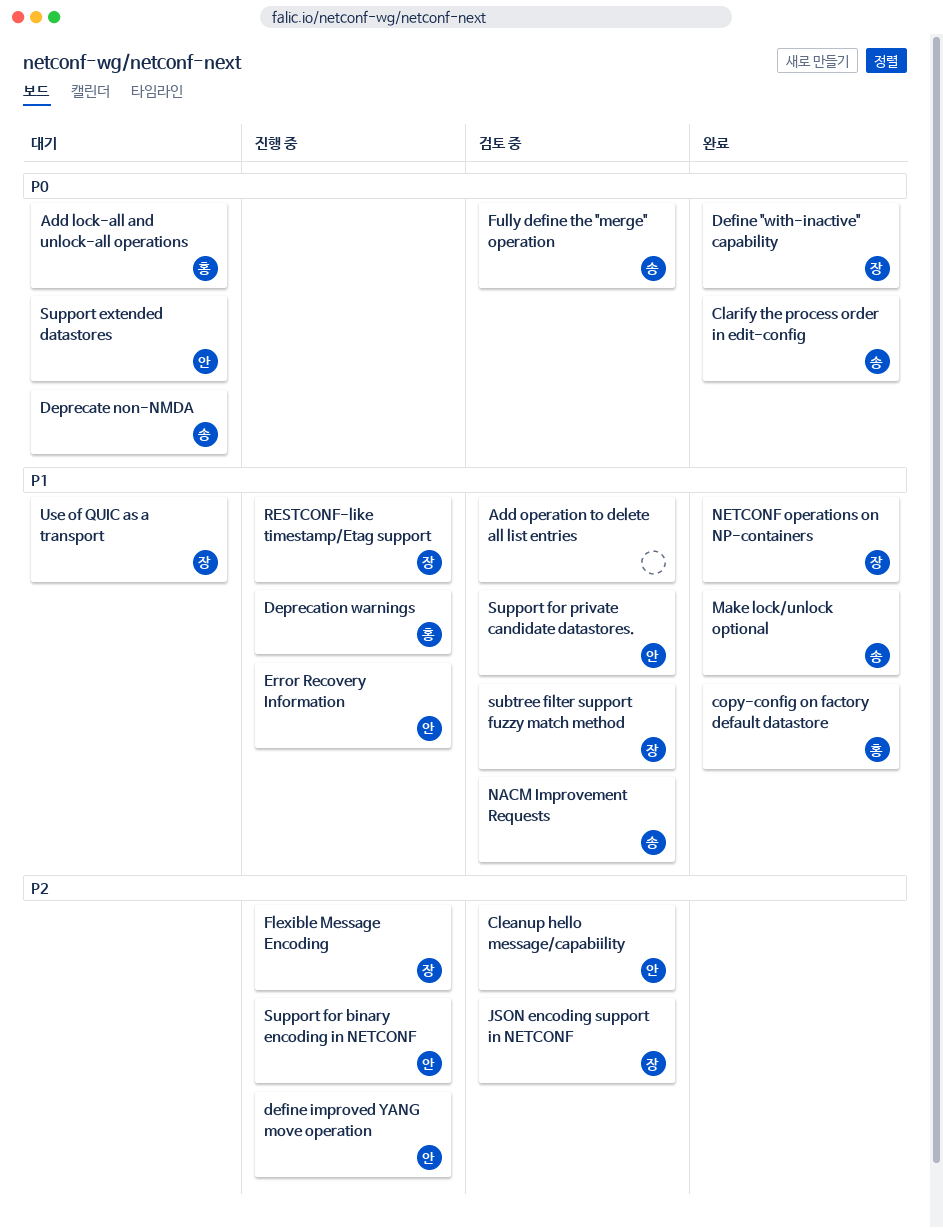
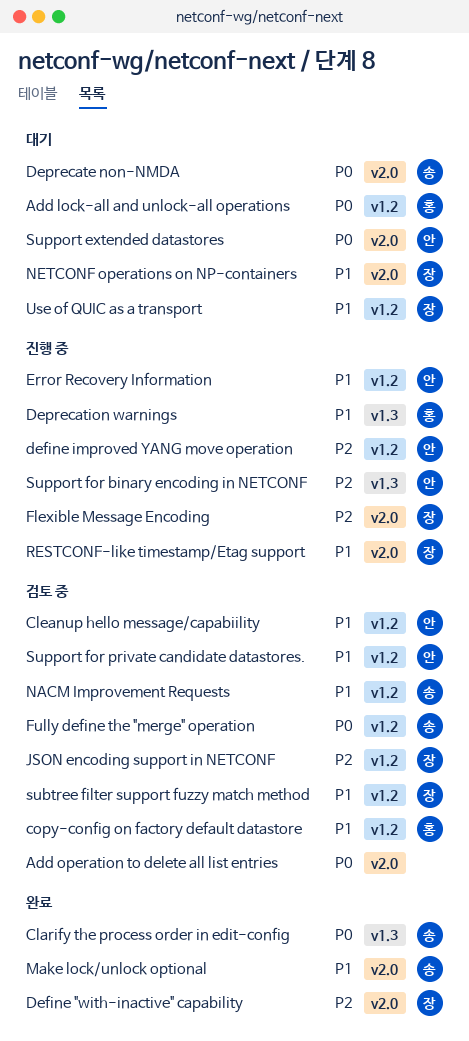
Add operation to delete all list entries, priority: P1 -> P0
Cleanup hello message/capabiility, priority: P2 -> P1
copy-config on factory default datastore, status: 완료 -> 검토 중
Define "with-inactive" capability, priority: P0 -> P2
NETCONF operations on NP-containers, status: 완료 -> 대기

